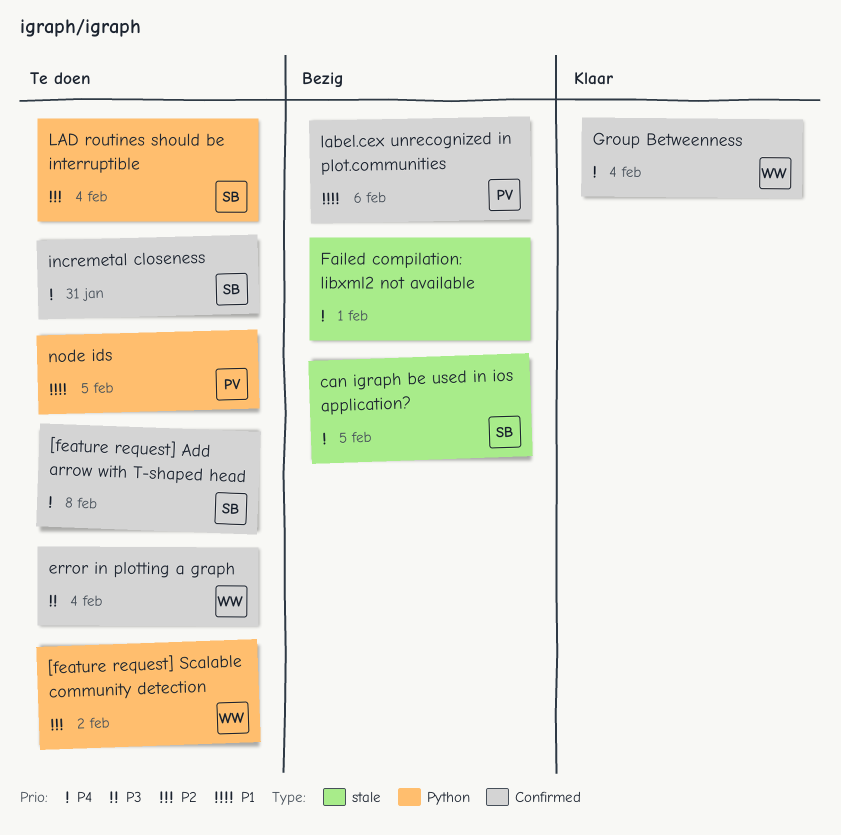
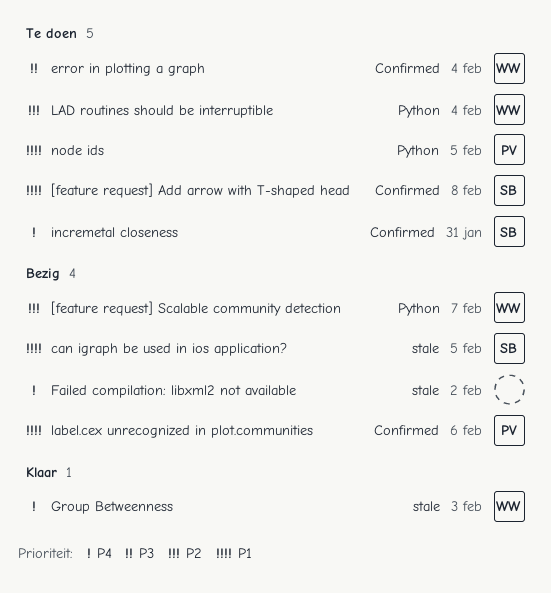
[feature request] Add arrow with T-shaped head, priority: P4 -> P1
[feature request] Scalable community detection, status: Te doen -> Bezig
[feature request] Scalable community detection, due: Feb 2 -> Feb 7
can igraph be used in ios application?, priority: P4 -> P1
Failed compilation: libxml2 not available, due: Feb 1 -> Feb 2
Group Betweenness, label: Confirmed -> stale
Group Betweenness, due: Feb 4 -> Feb 3
LAD routines should be interruptible, owner: SB -> WW

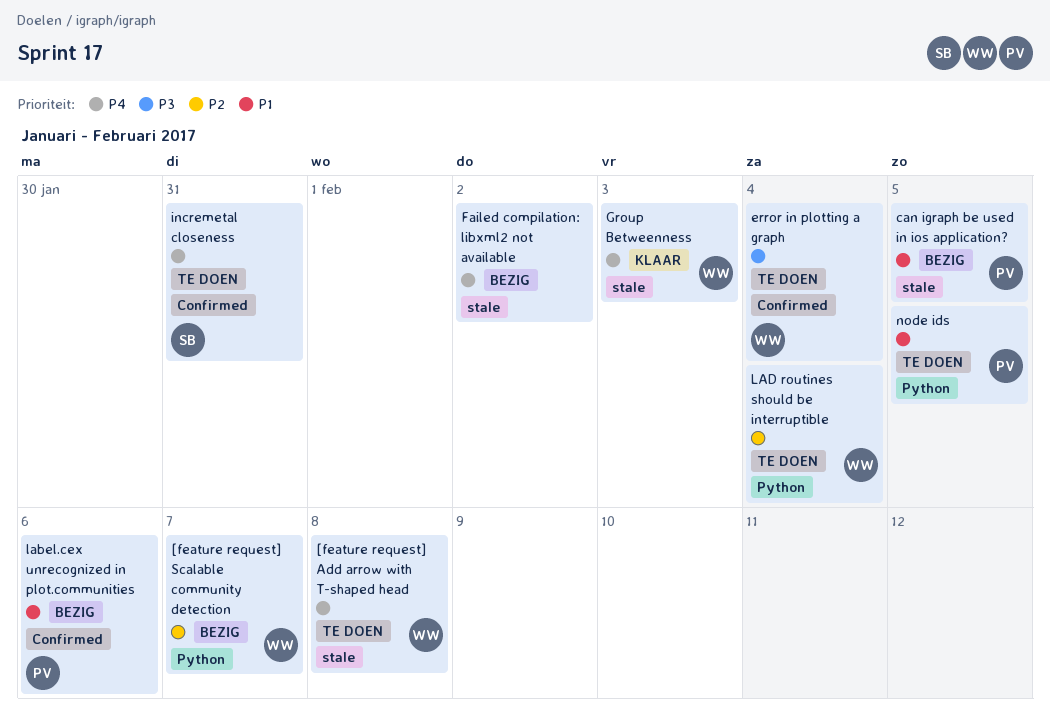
[feature request] Add arrow with T-shaped head, owner: SB -> WW
[feature request] Add arrow with T-shaped head, priority: P1 -> P4
[feature request] Add arrow with T-shaped head, label: Confirmed -> stale
can igraph be used in ios application?, owner: SB -> PV

